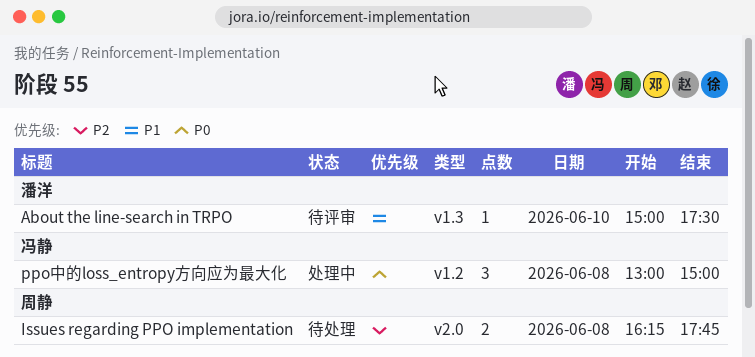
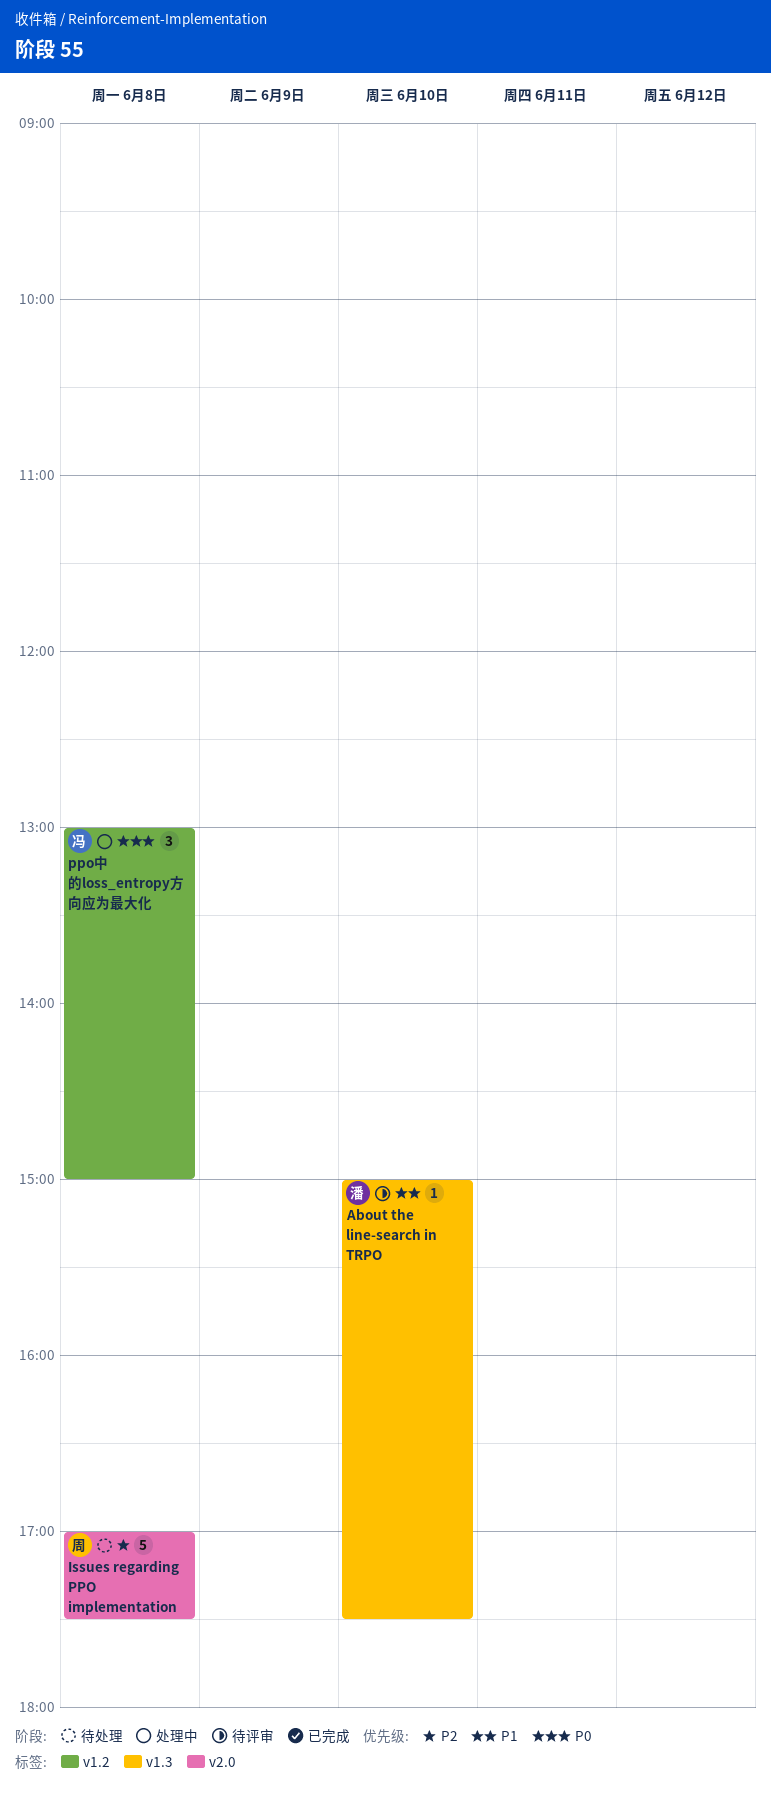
Issues regarding PPO implementation, estimate: 2 -> 5
Issues regarding PPO implementation, begins: 16:15 -> 17:00
Issues regarding PPO implementation, ends: 17:45 -> 17:30

